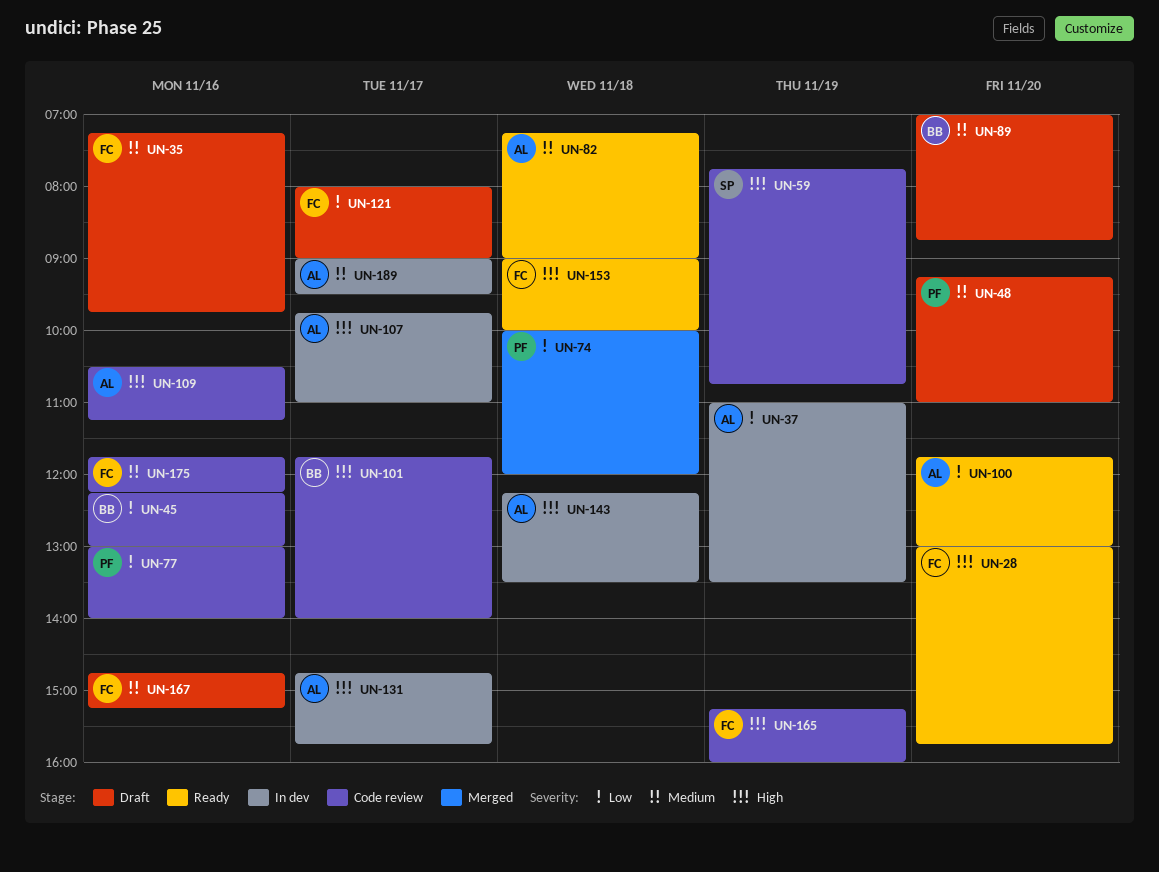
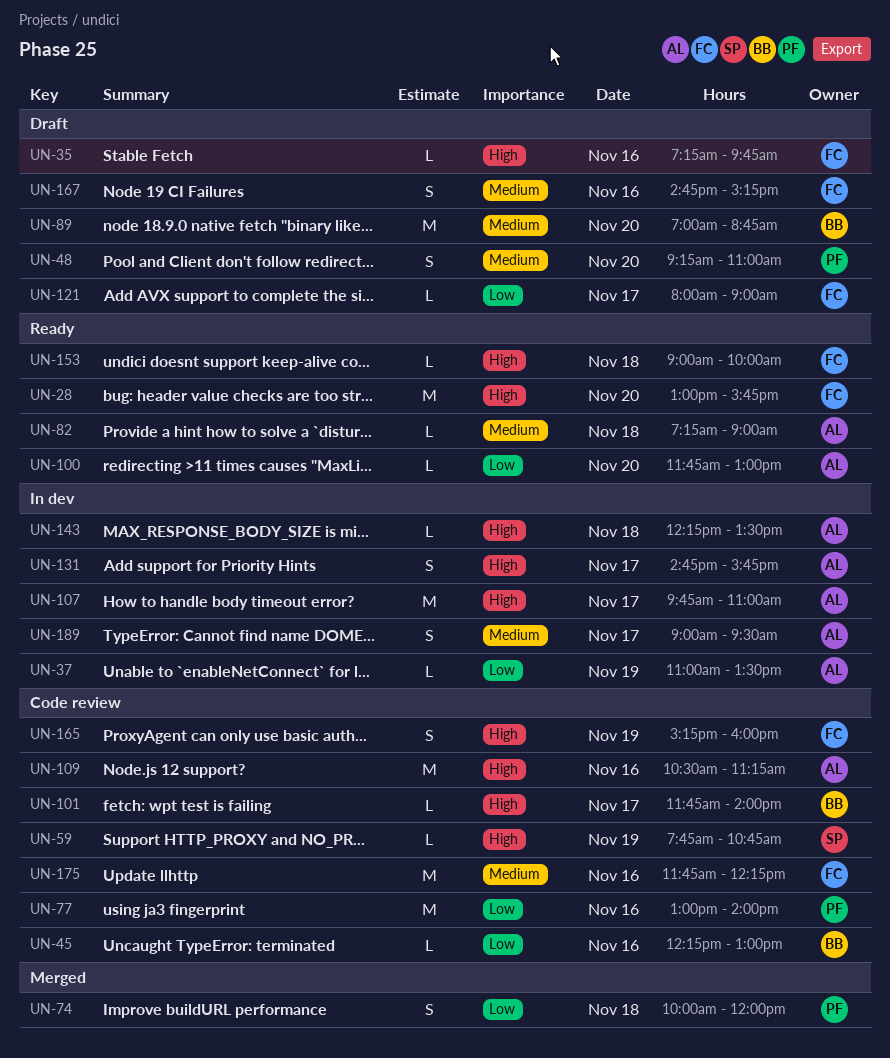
UN-35, priority: Medium -> High

